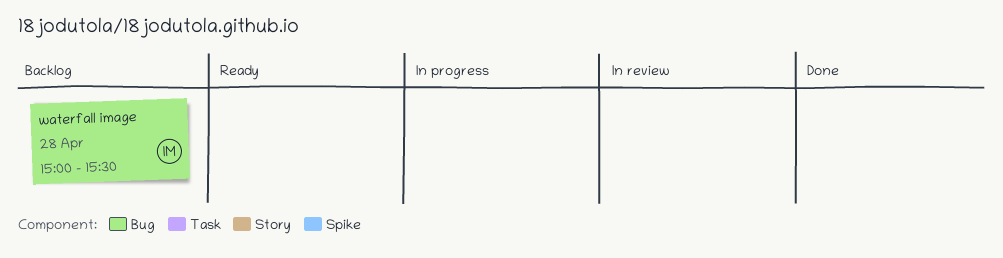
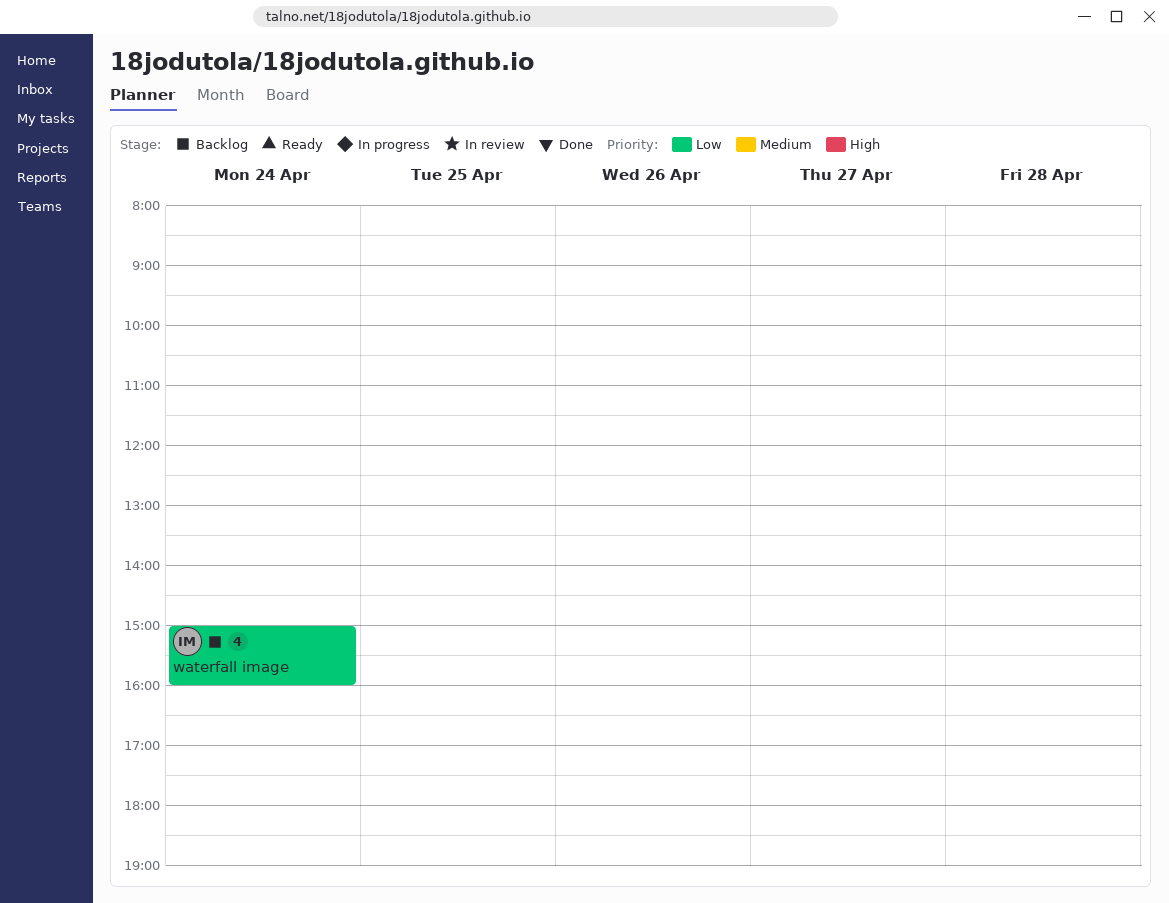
waterfall image, day: Apr 28 -> Apr 24
waterfall image, ends: 15:30 -> 16:00

